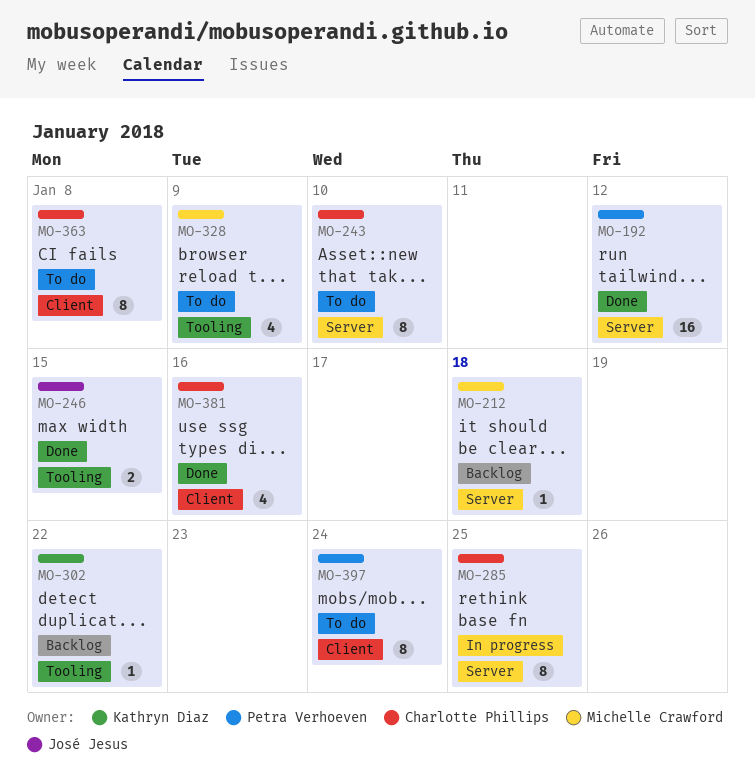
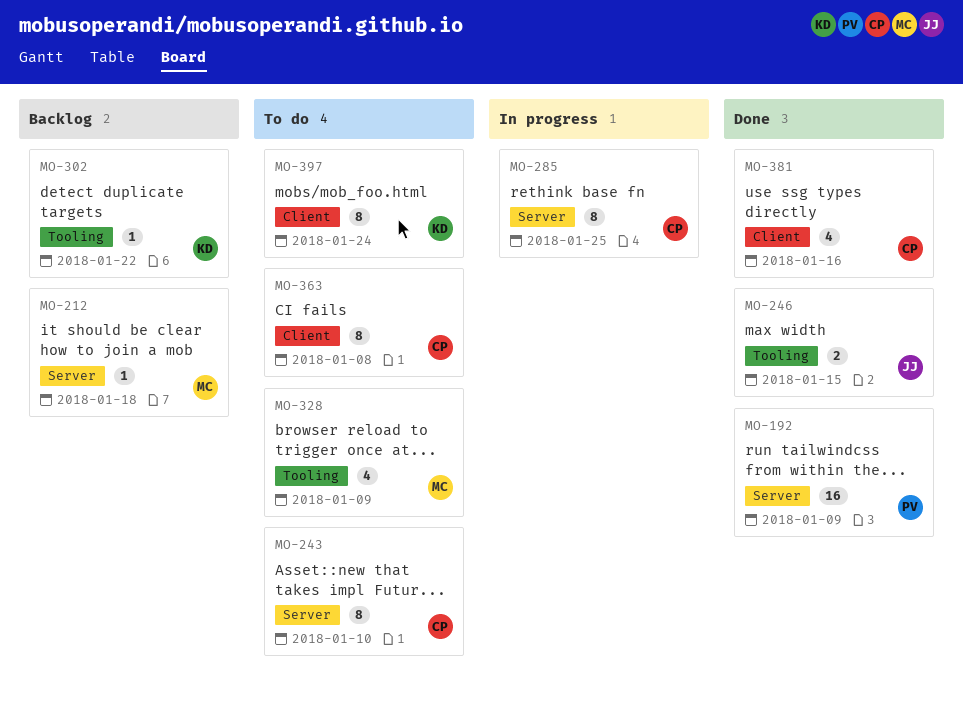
MO-192, due: Jan 12 -> Jan 9
MO-397, owner: Petra Verhoeven -> Kathryn Diaz

